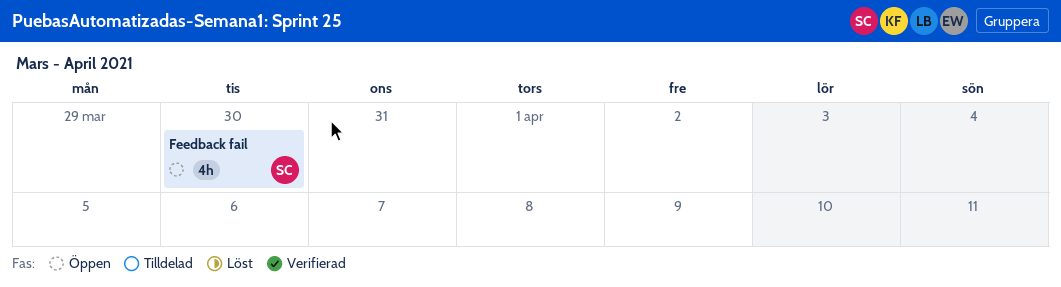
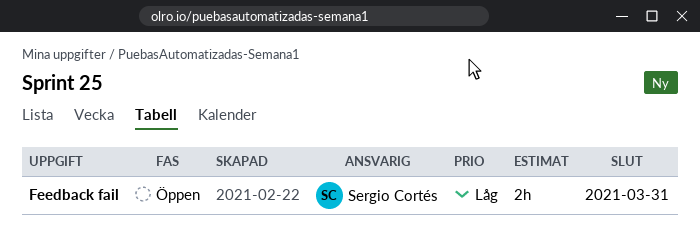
Feedback fail, estimate: 4h -> 2h
Feedback fail, due: Mar 30 -> Mar 31

